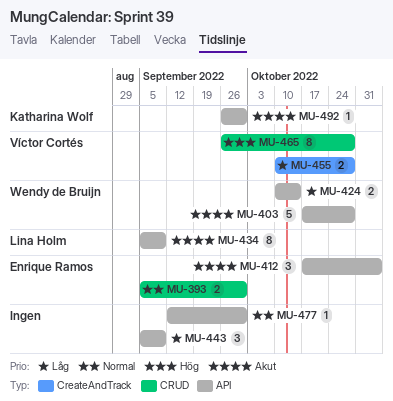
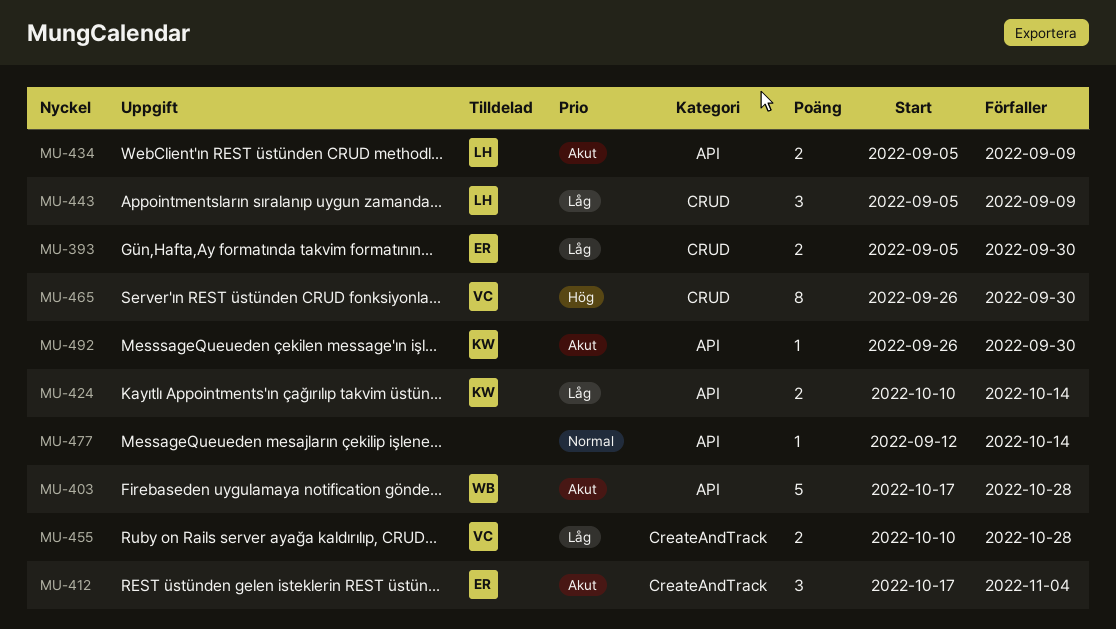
MU-393, priority: Normal -> Låg
MU-412, label: API -> CreateAndTrack
MU-424, owner: Wendy de Bruijn -> Katharina Wolf
MU-434, estimate: 8 -> 2
MU-443, owner: none -> Lina Holm
MU-443, label: API -> CRUD
MU-465, due: Oct 28 -> Sep 30
MU-477, due: Sep 30 -> Oct 14

